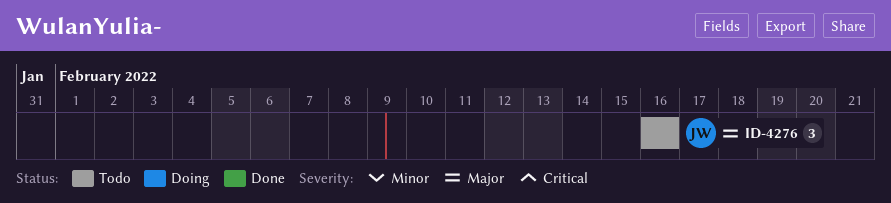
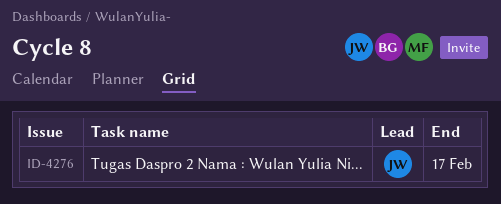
ID-4276, due: Feb 16 -> Feb 17

